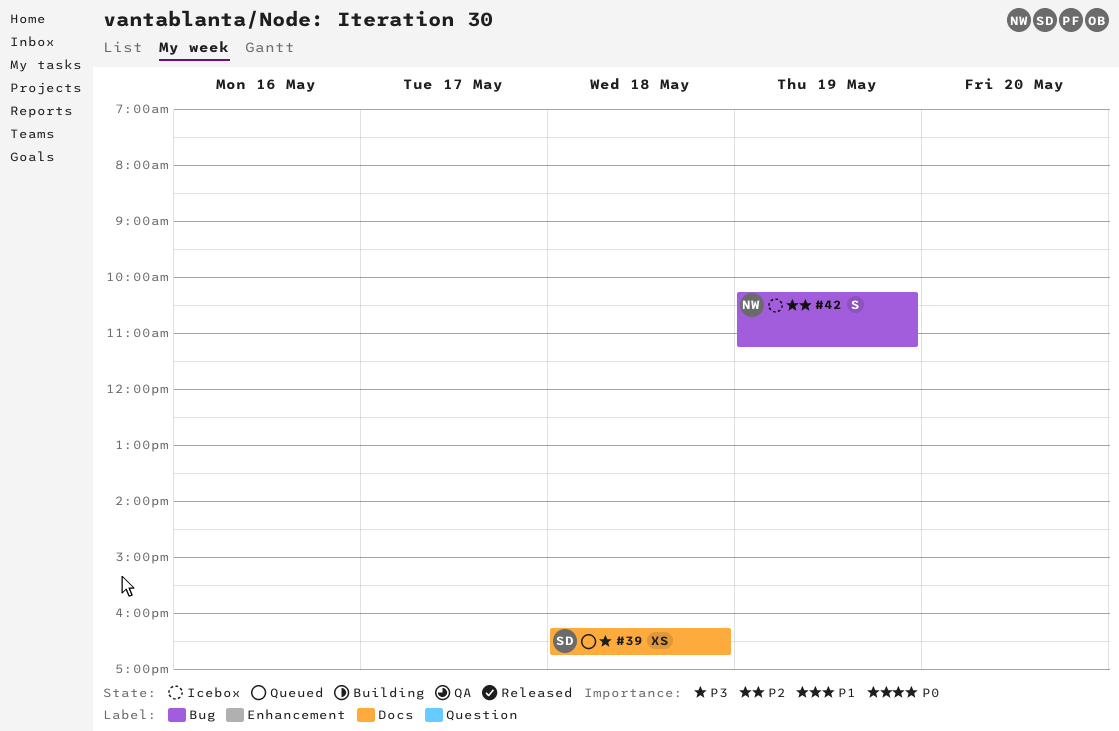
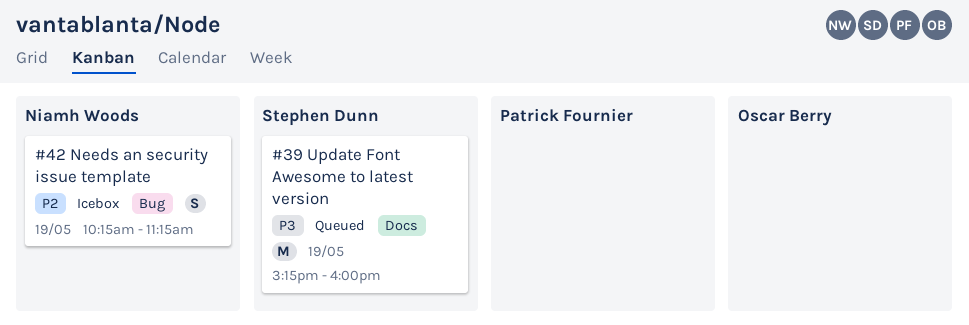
#39, estimate: XS -> M
#39, day: May 18 -> May 19
#39, begins: 16:15 -> 15:15
#39, ends: 16:45 -> 16:00

